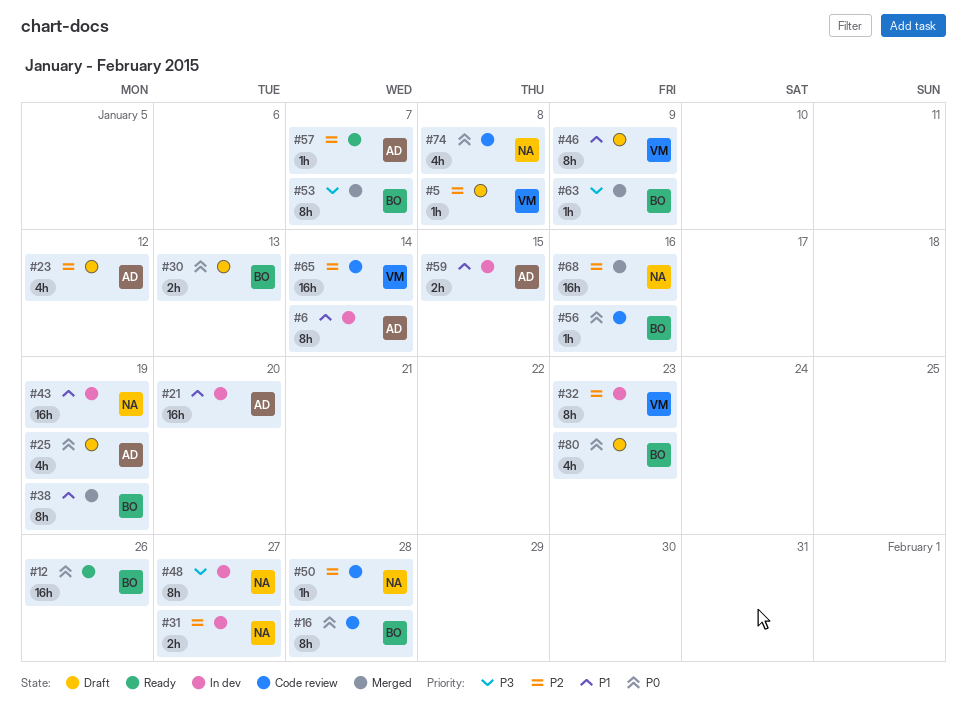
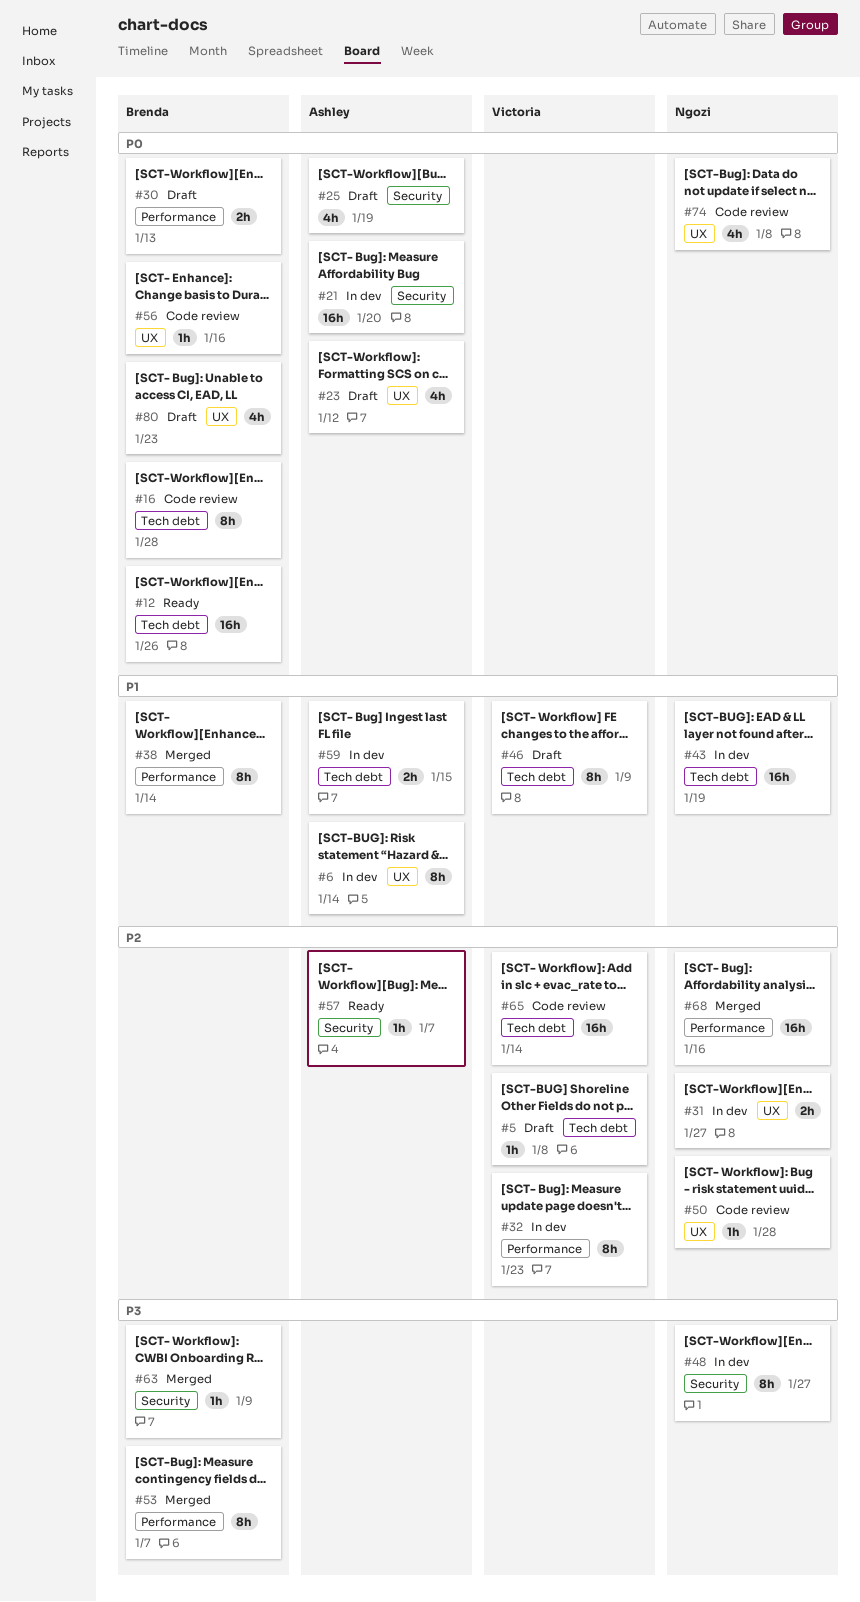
#21, priority: P1 -> P0
#23, priority: P2 -> P0
#38, due: Jan 19 -> Jan 14

